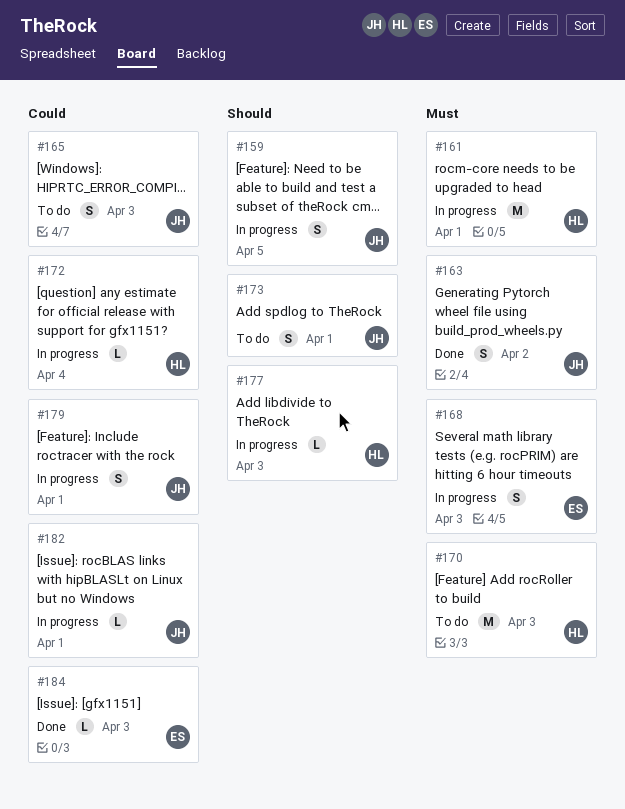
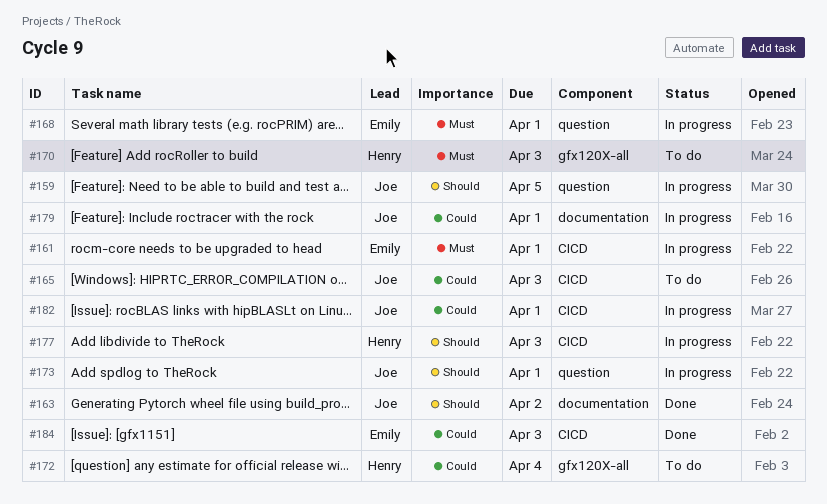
#161, owner: Henry -> Emily
#163, priority: Must -> Should
#168, due: Apr 3 -> Apr 1
#172, status: In progress -> To do
#173, status: To do -> In progress

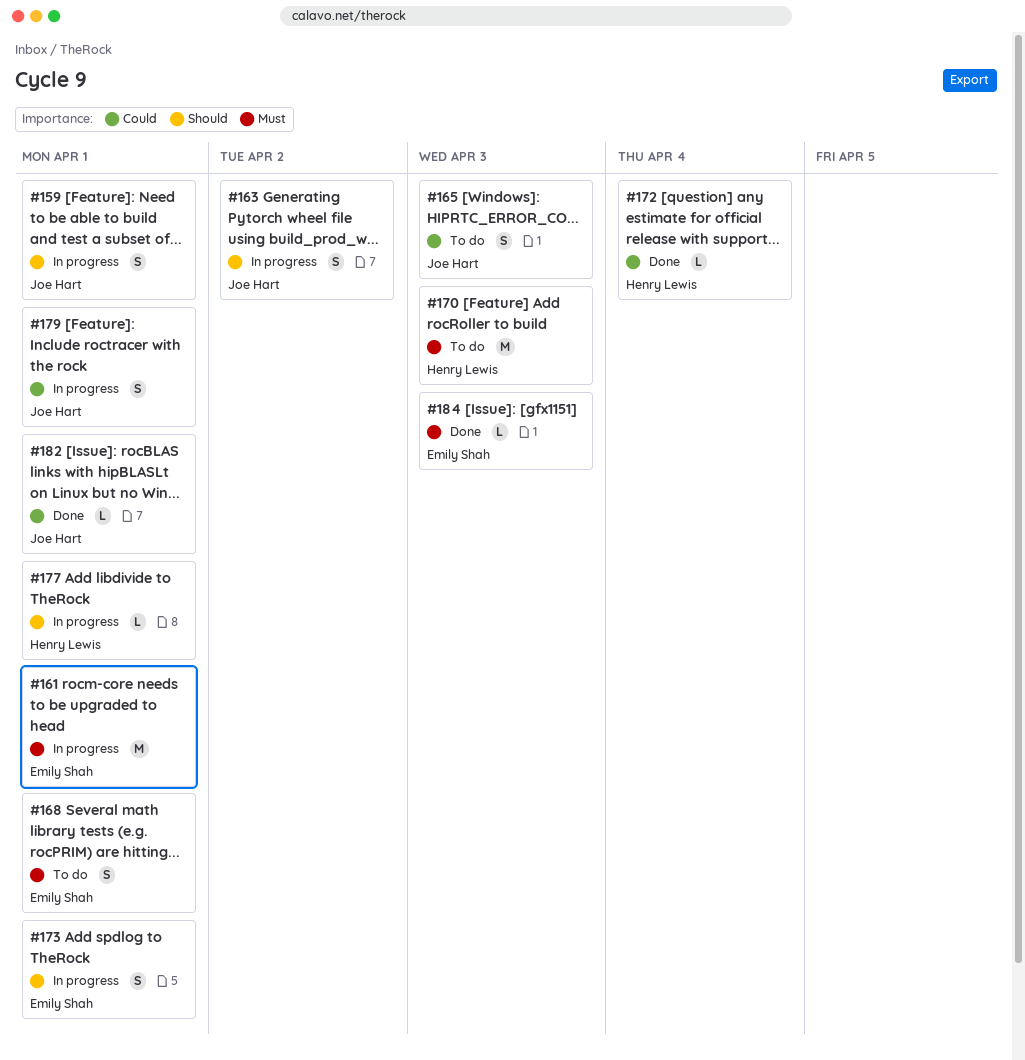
#159, due: Apr 5 -> Apr 1
#163, status: Done -> In progress
#168, status: In progress -> To do
#172, status: To do -> Done
#173, owner: Joe Hart -> Emily Shah
#177, due: Apr 3 -> Apr 1
#182, status: In progress -> Done
#184, priority: Could -> Must

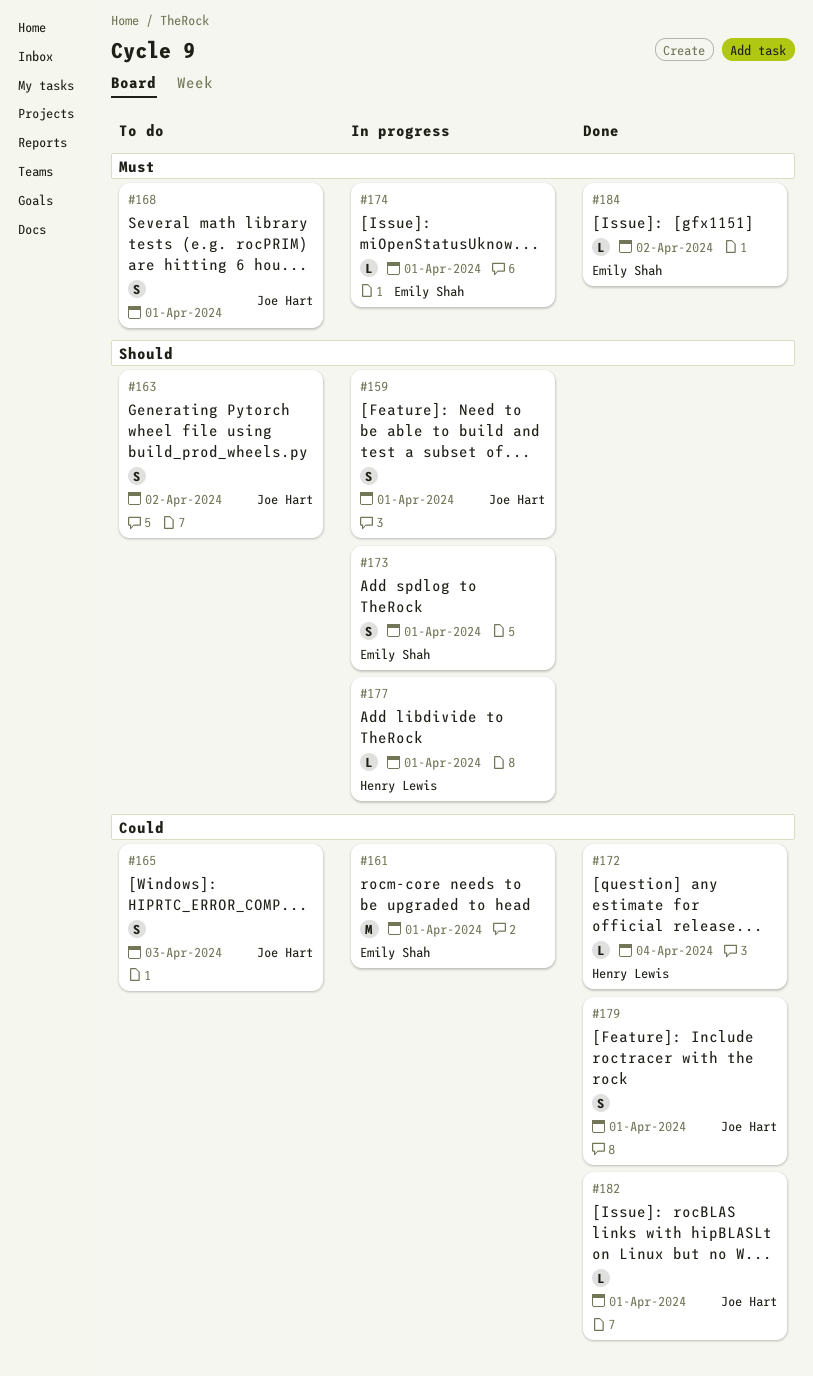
#161, priority: Must -> Could
#163, status: In progress -> To do
#168, owner: Emily Shah -> Joe Hart
#170: present -> none
#174: none -> present
#179, status: In progress -> Done
#184, due: Apr 3 -> Apr 2

